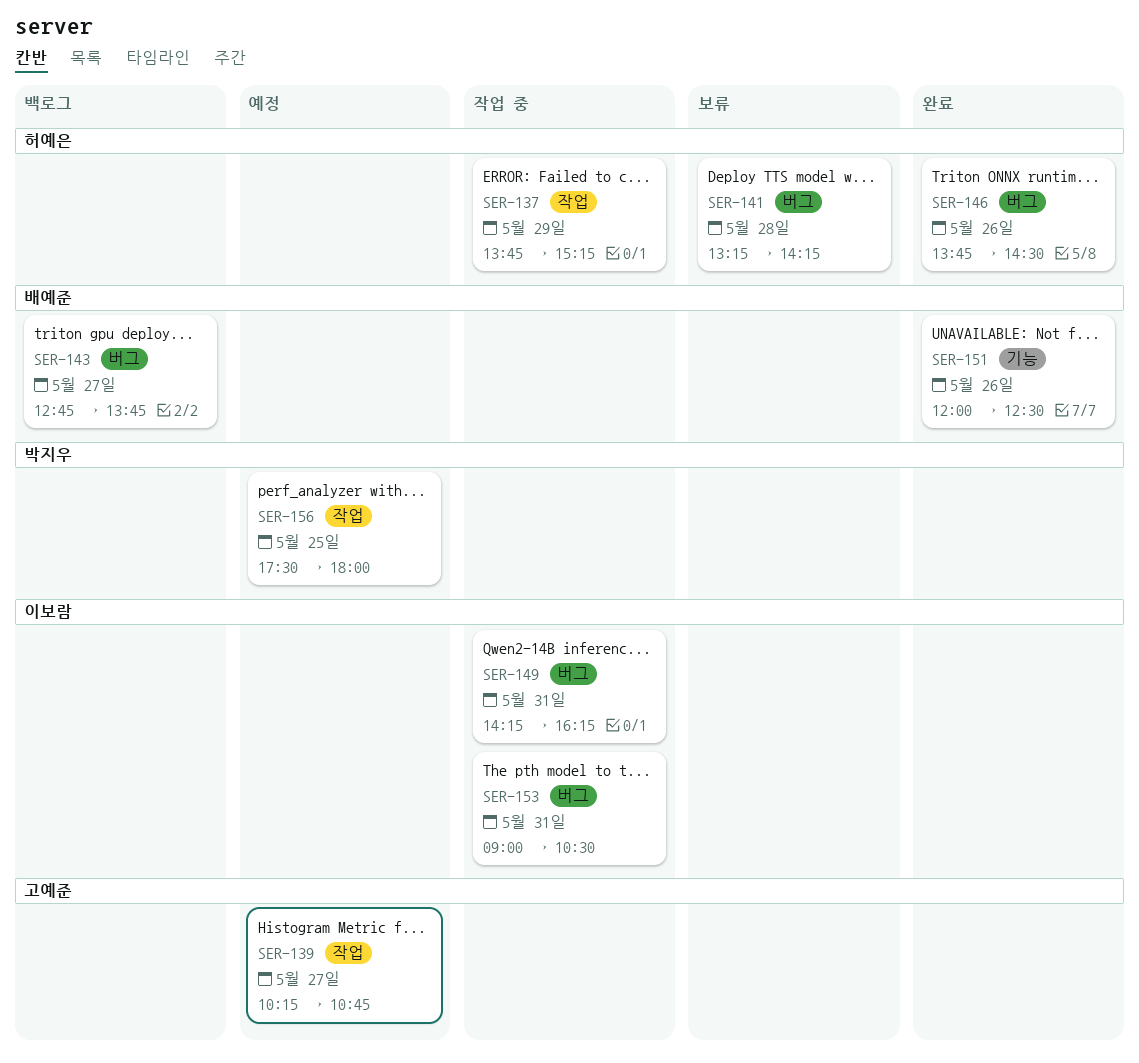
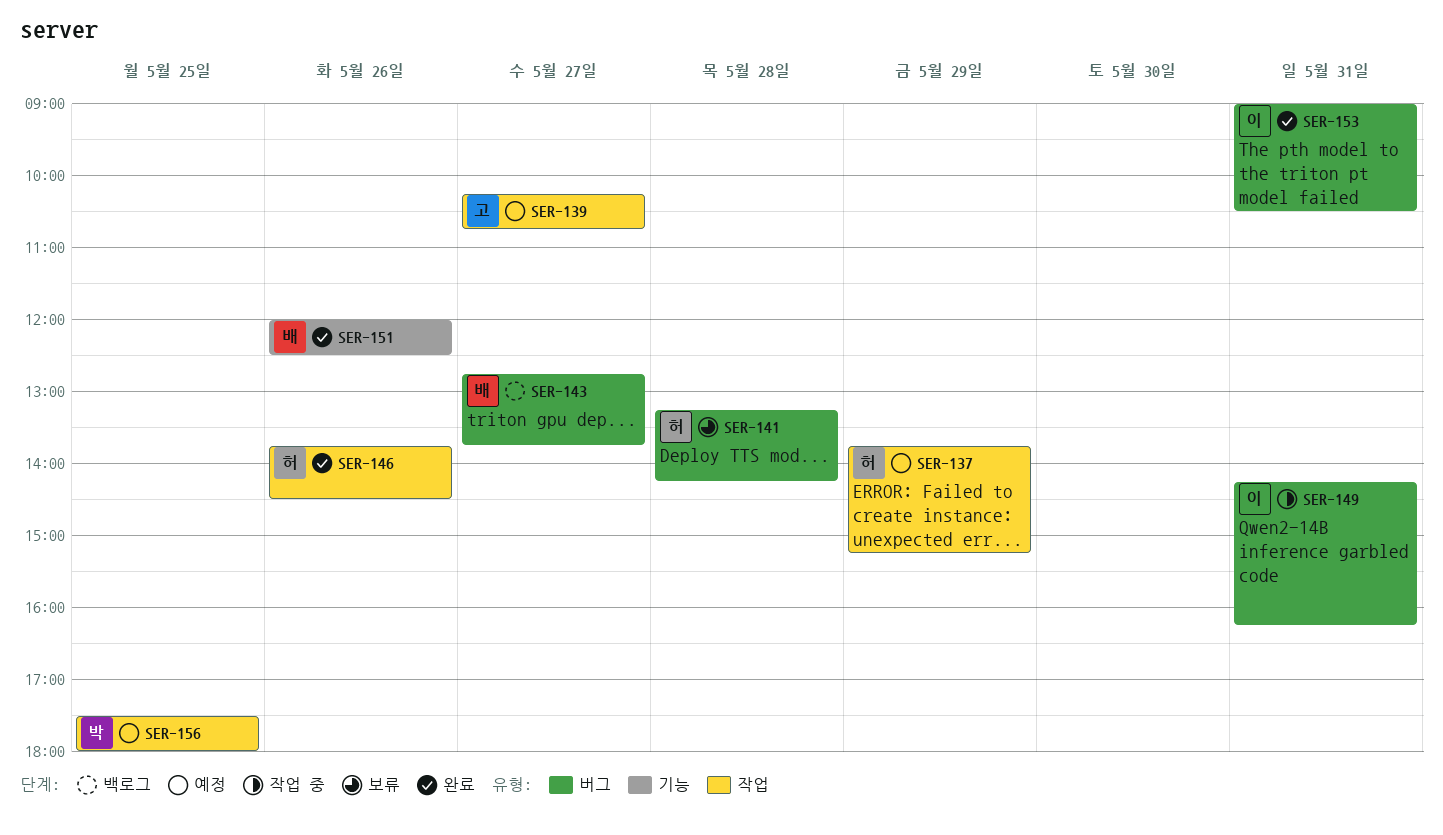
SER-137, status: 작업 중 -> 예정
SER-146, label: 버그 -> 작업
SER-153, status: 작업 중 -> 완료

